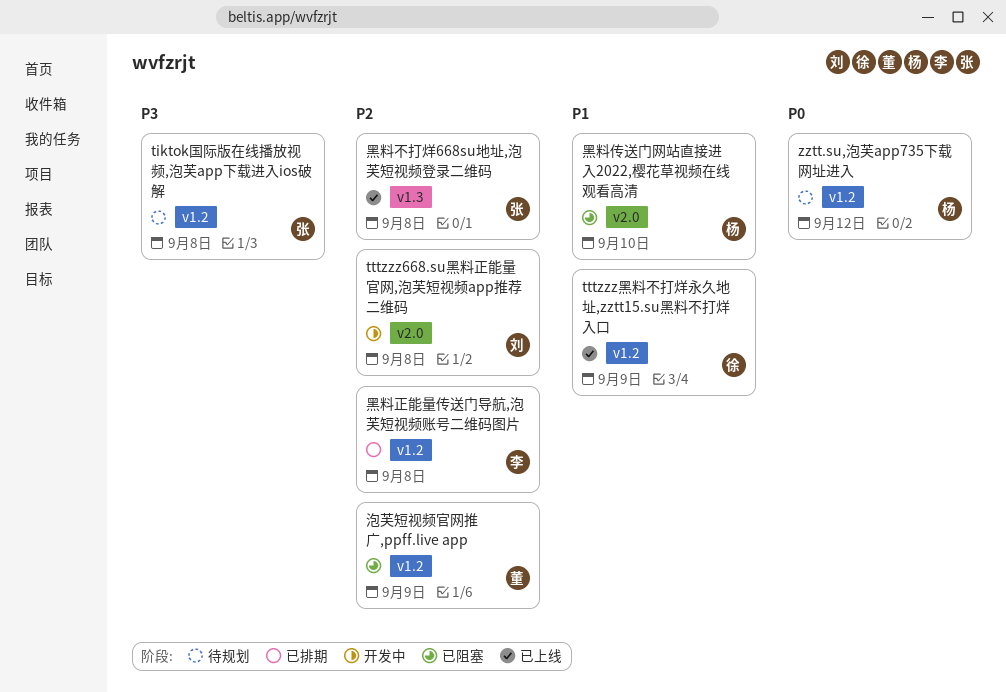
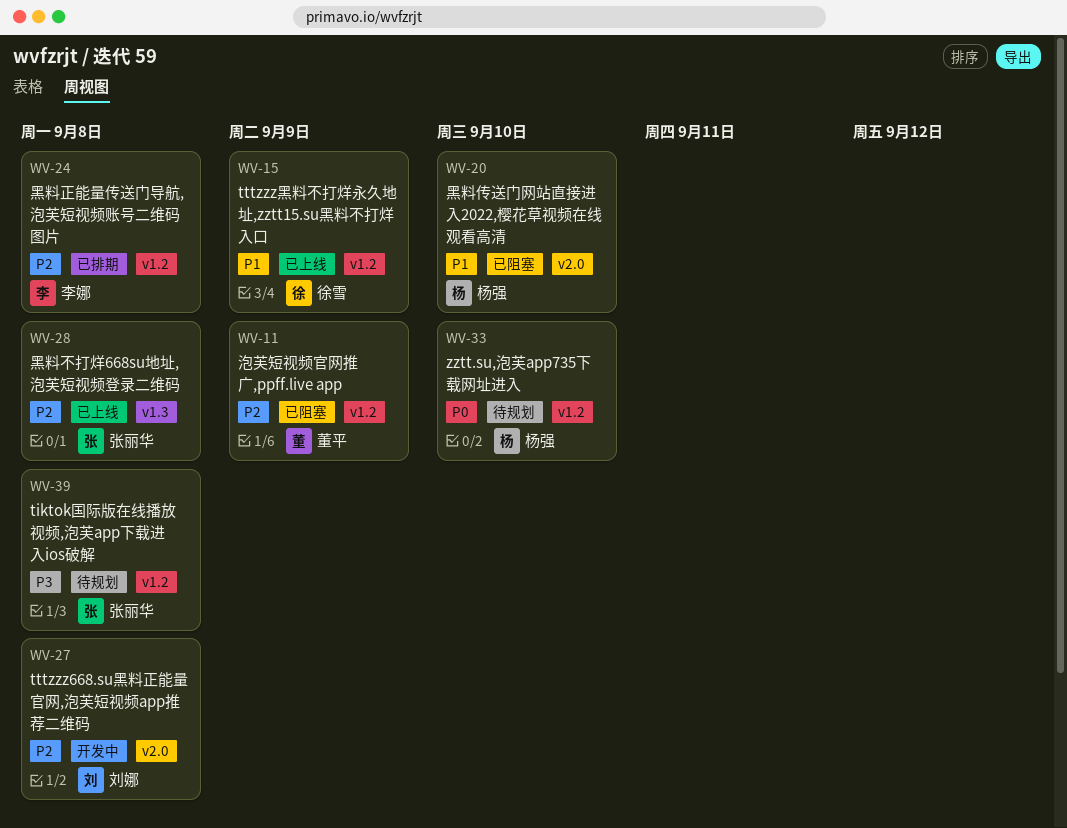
zztt.su,泡芙app735下载网址进入, due: Sep 12 -> Sep 10

